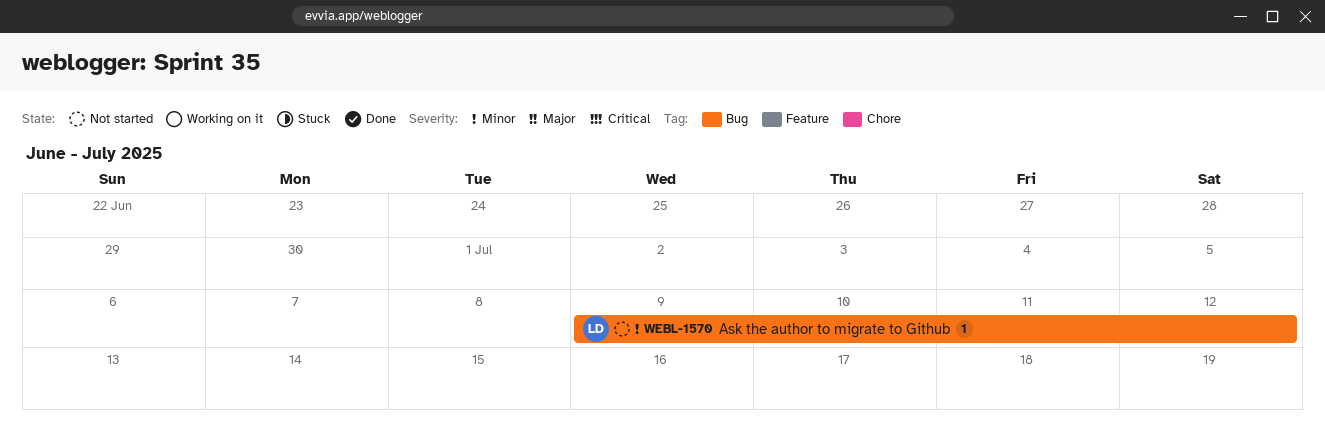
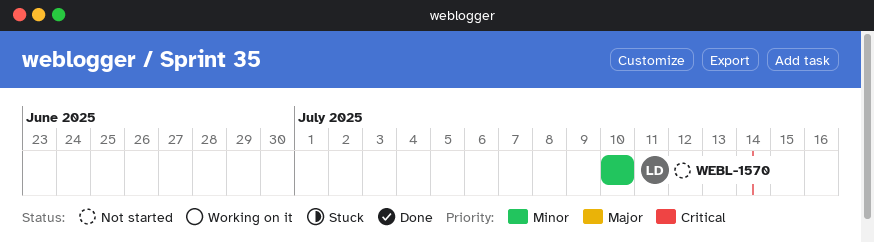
WEBL-1570, start: Jul 9 -> Jul 10
WEBL-1570, due: Jul 12 -> Jul 10

